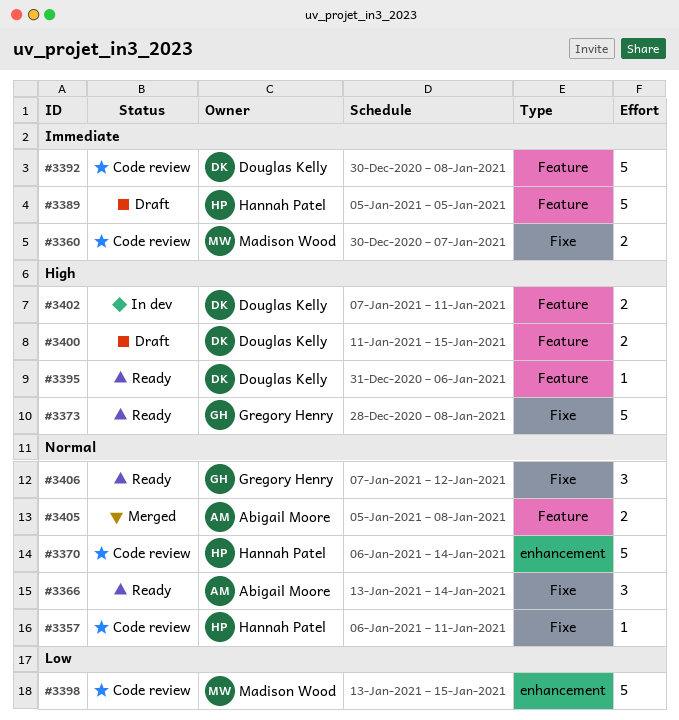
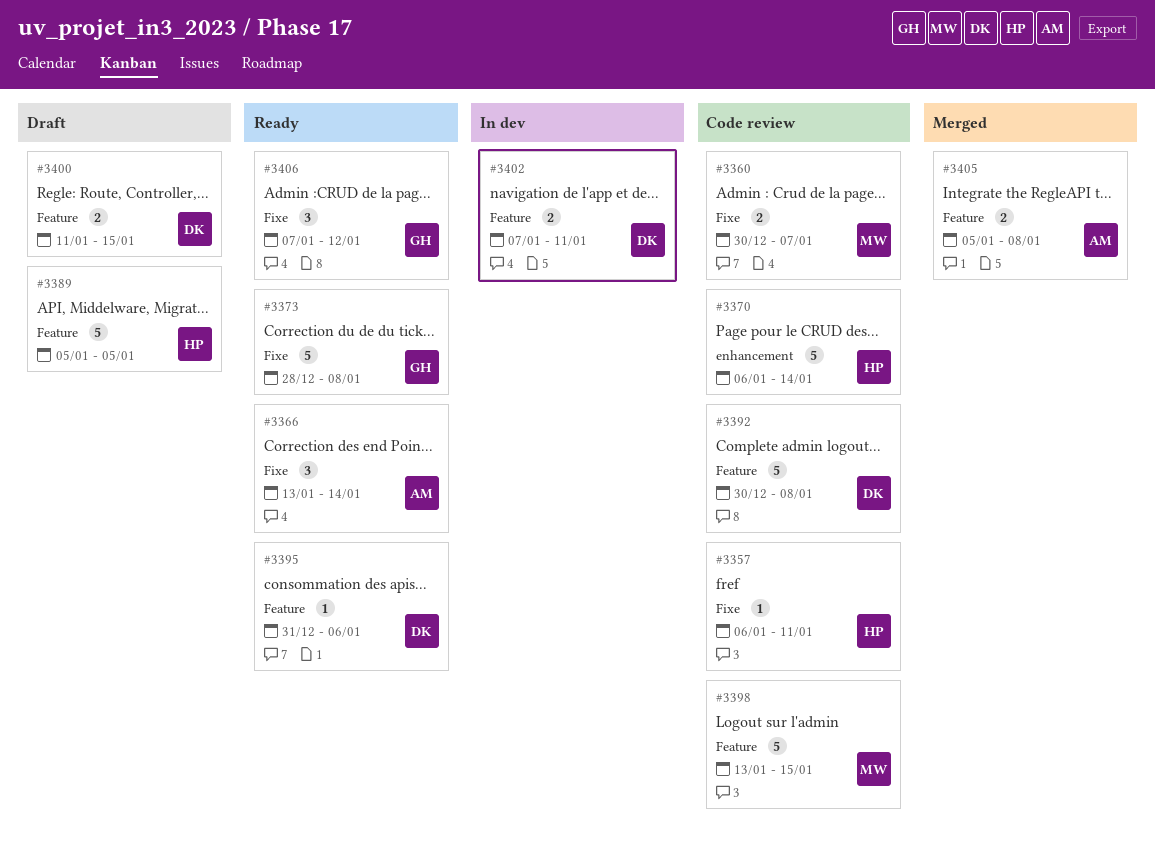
#3398, label: enhancement -> Feature

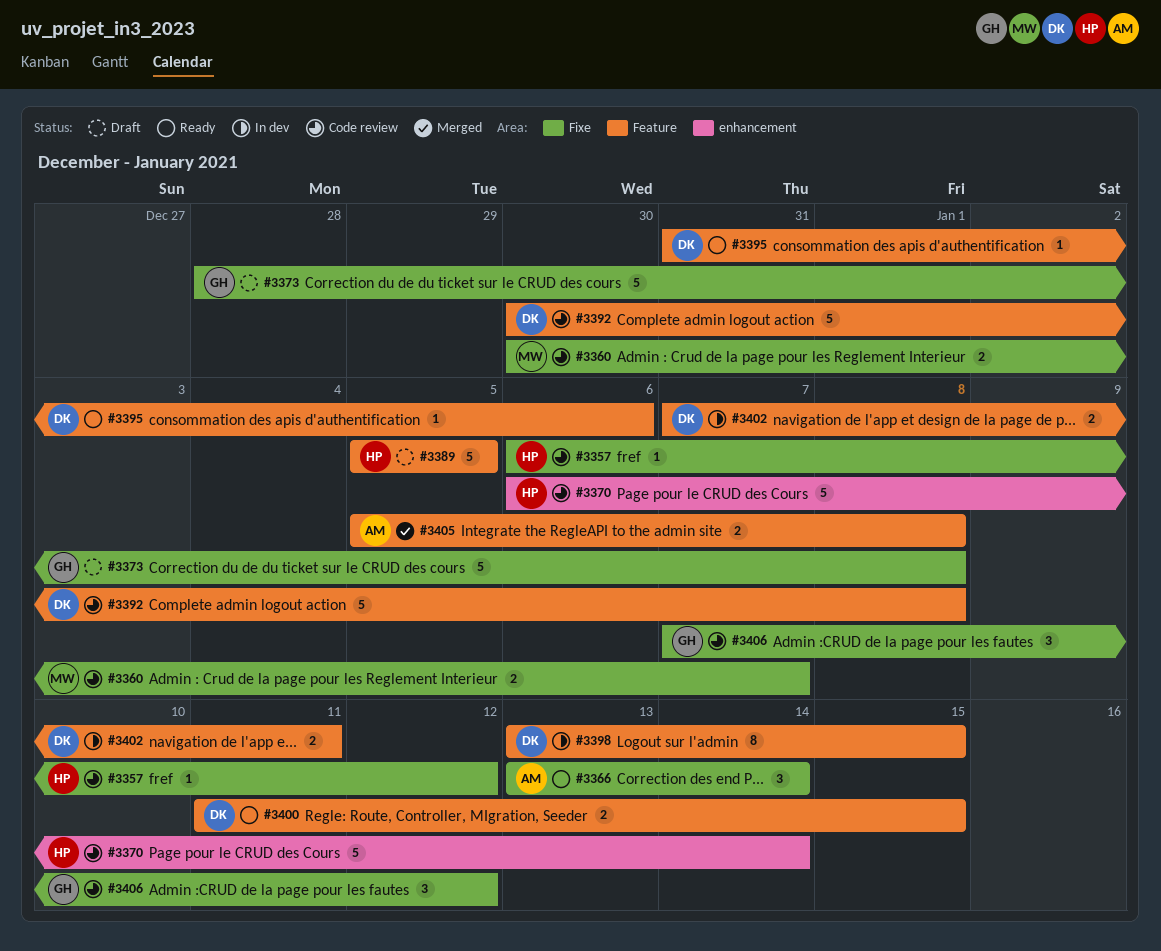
#3357, due: Jan 11 -> Jan 12
#3373, status: Ready -> Draft
#3398, status: Code review -> In dev
#3398, owner: MW -> DK
#3398, estimate: 5 -> 8
#3400, status: Draft -> Ready
#3406, status: Ready -> Code review

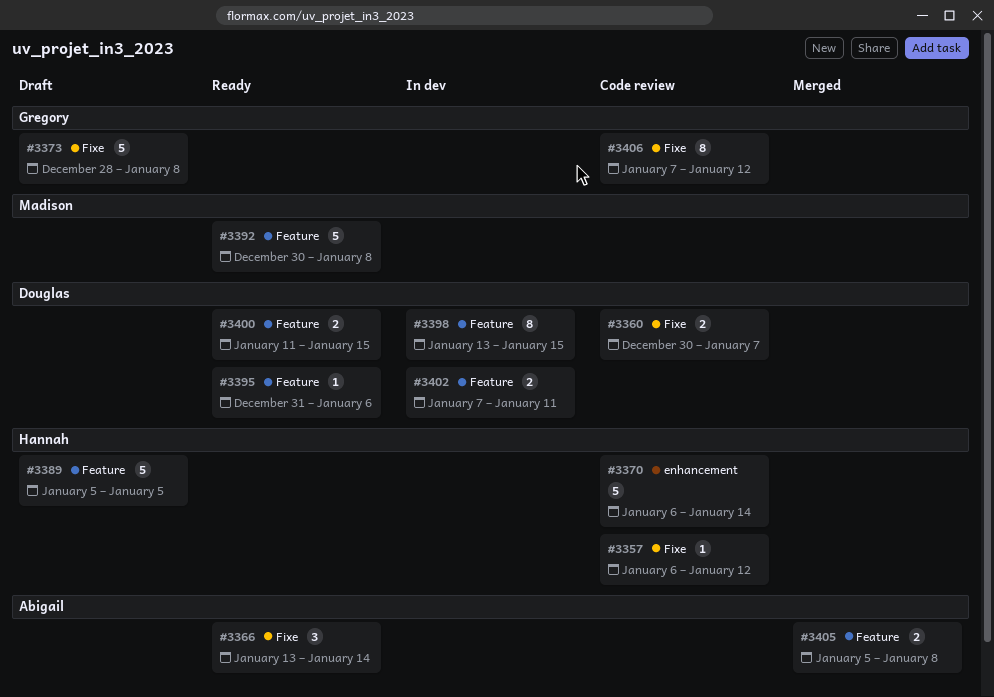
#3360, owner: Madison -> Douglas
#3392, status: Code review -> Ready
#3392, owner: Douglas -> Madison
#3406, estimate: 3 -> 8

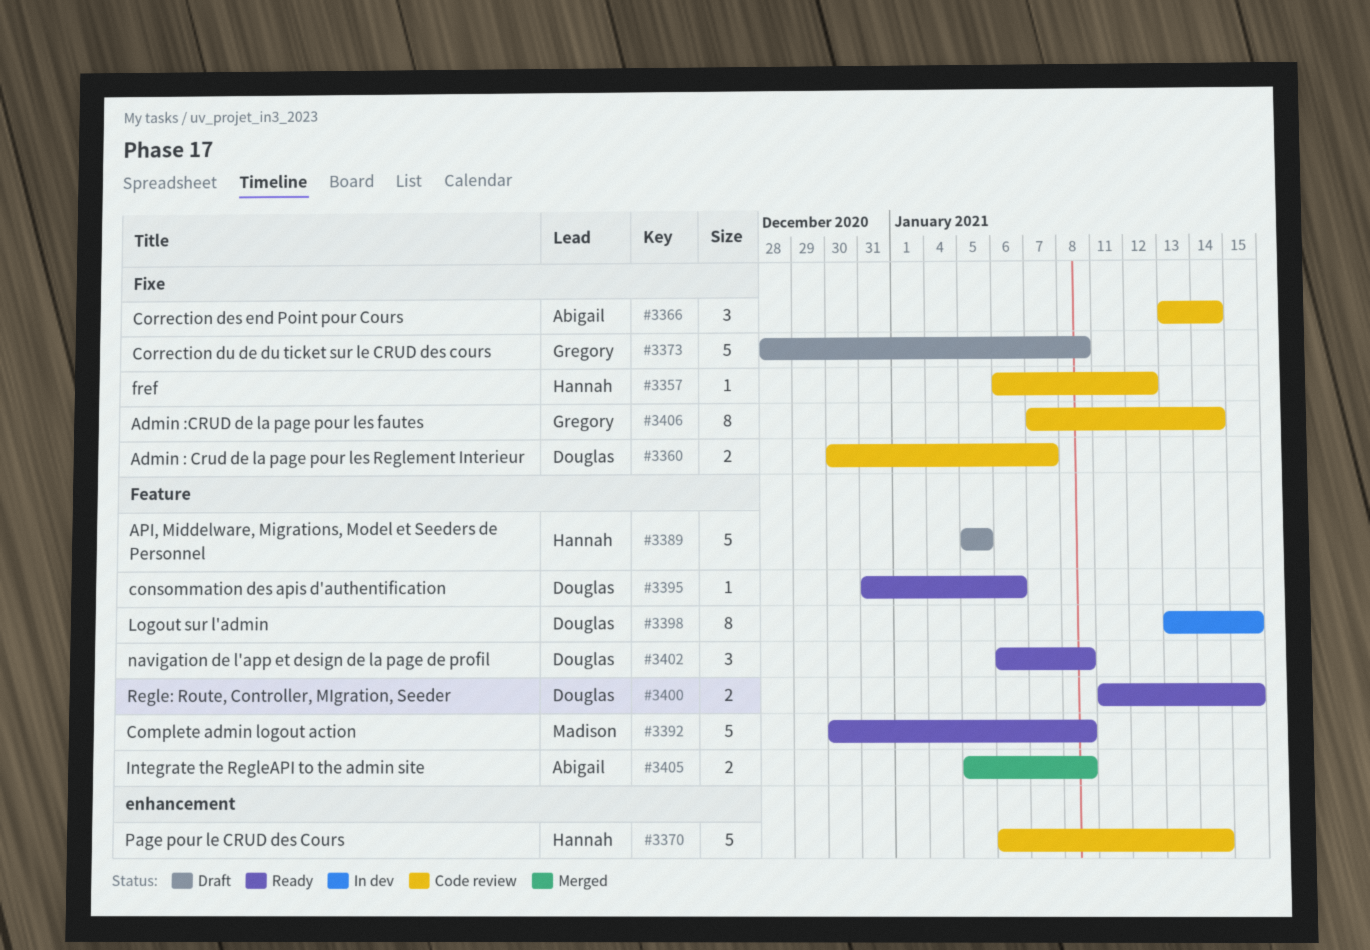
#3366, status: Ready -> Code review
#3402, status: In dev -> Ready
#3402, estimate: 2 -> 3
#3402, start: Jan 7 -> Jan 6
#3402, due: Jan 11 -> Jan 8
#3406, due: Jan 12 -> Jan 14

